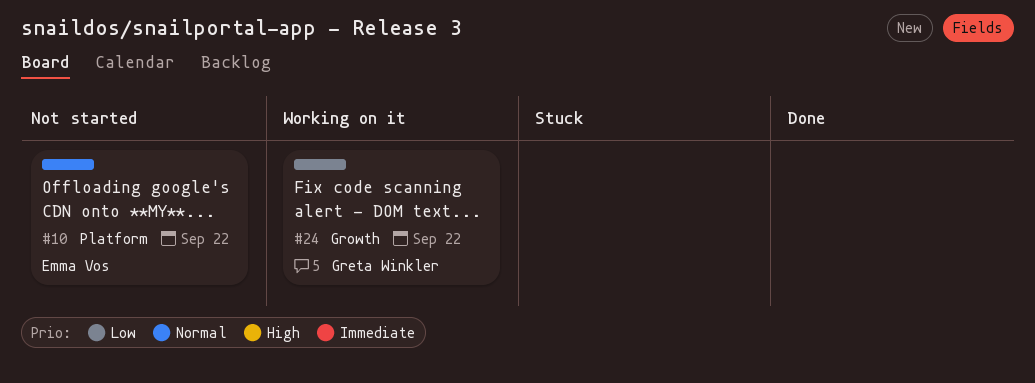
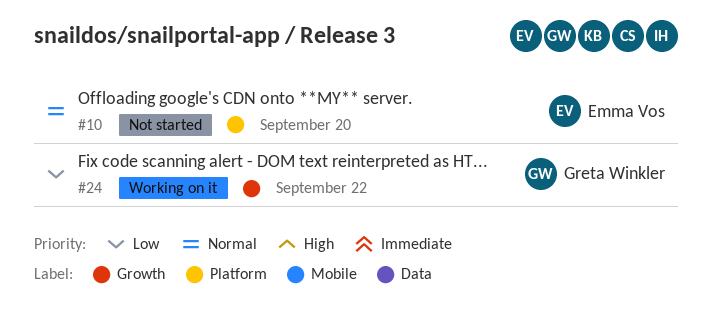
#10, due: Sep 22 -> Sep 20

